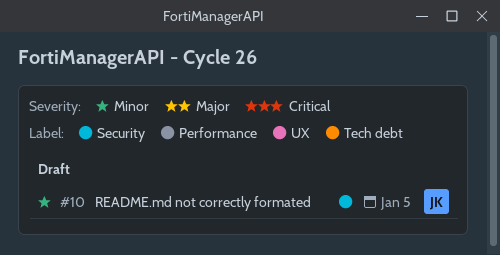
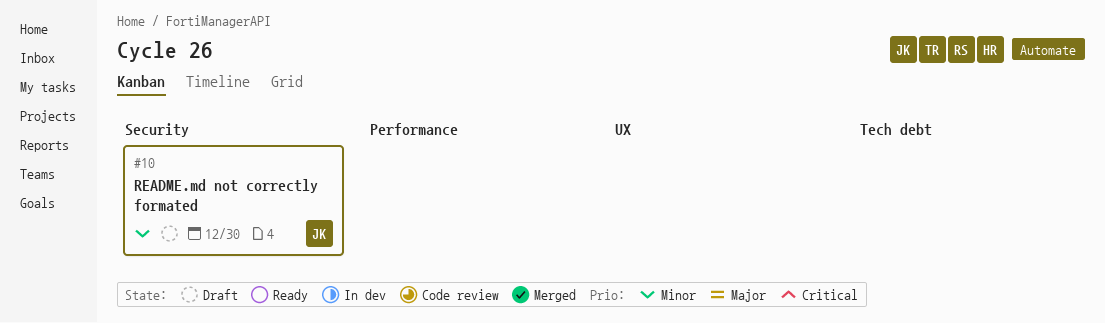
#10, due: Jan 5 -> Dec 30

